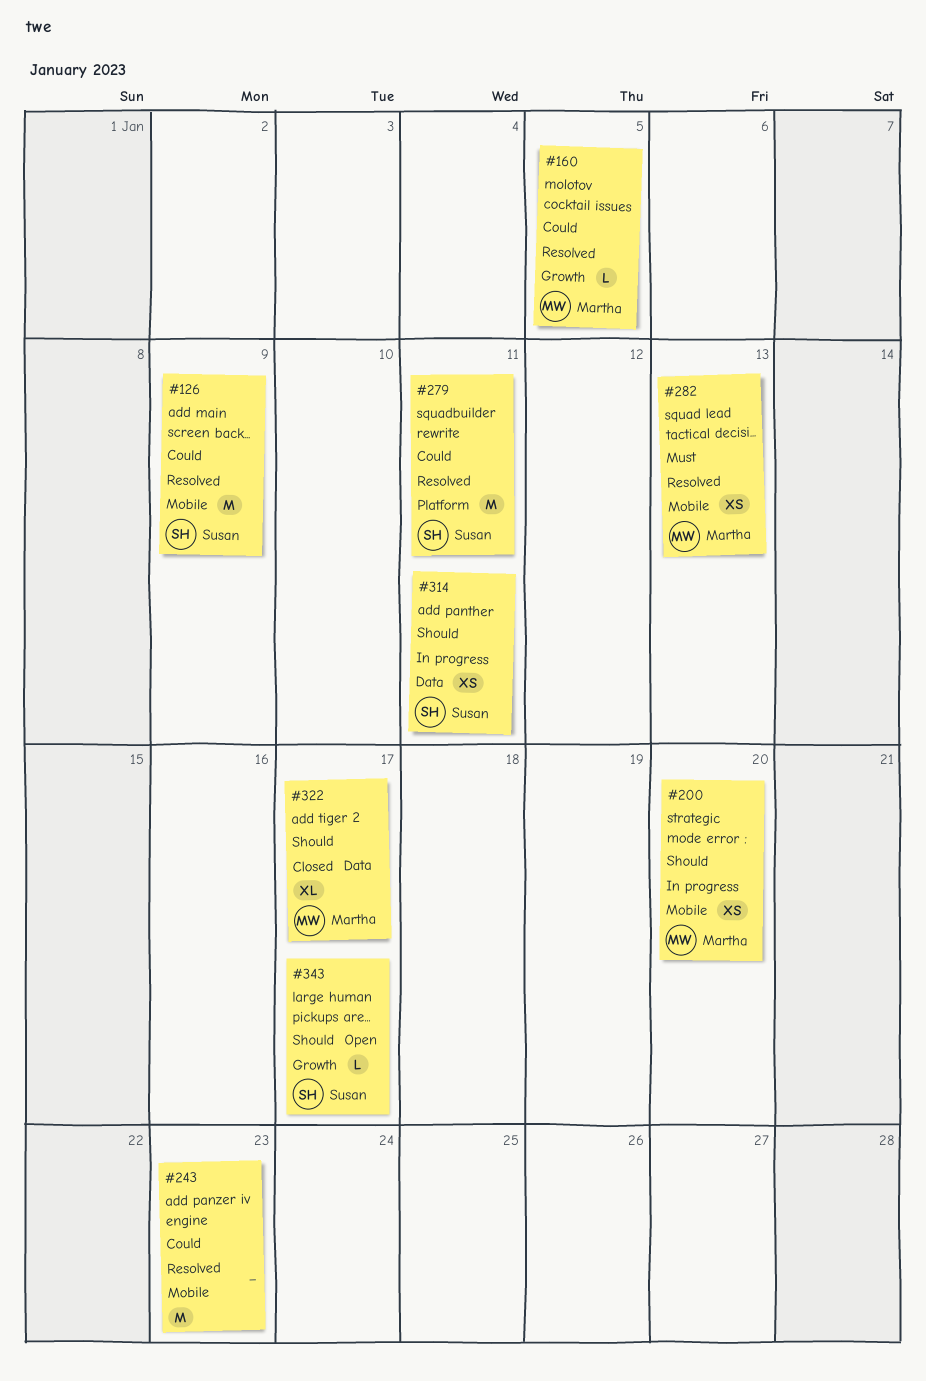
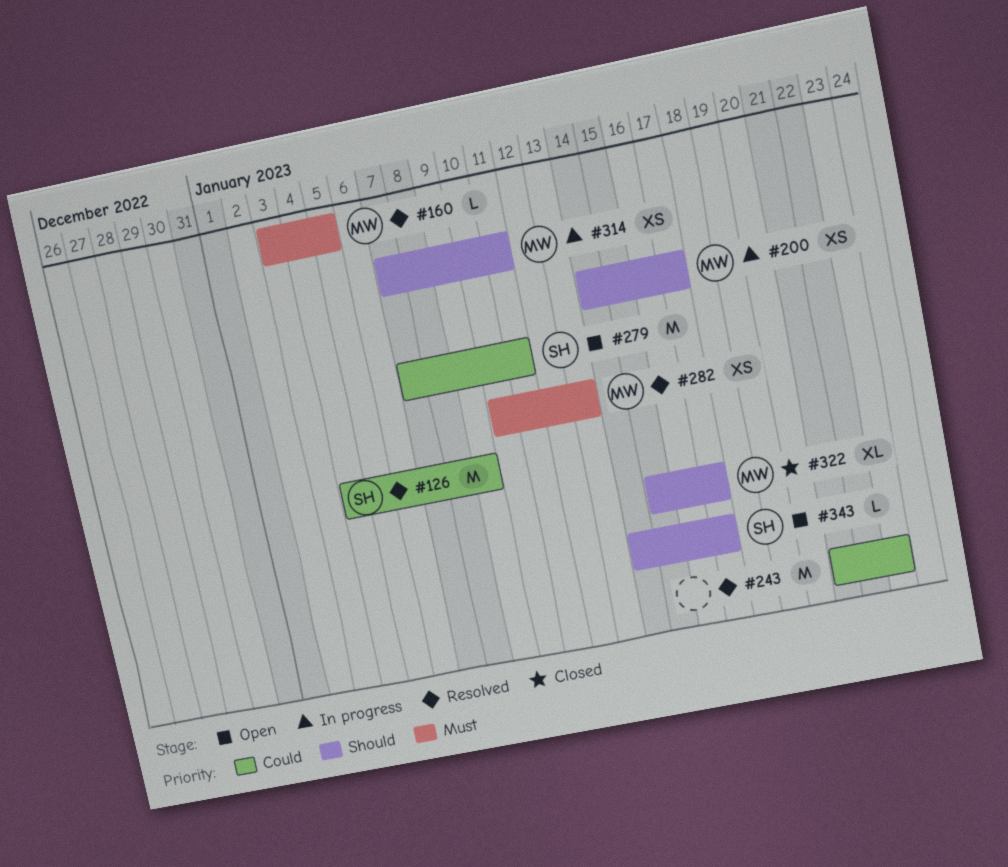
#160, priority: Could -> Must
#200, due: Jan 20 -> Jan 17
#279, status: Resolved -> Open
#314, owner: Susan -> Martha

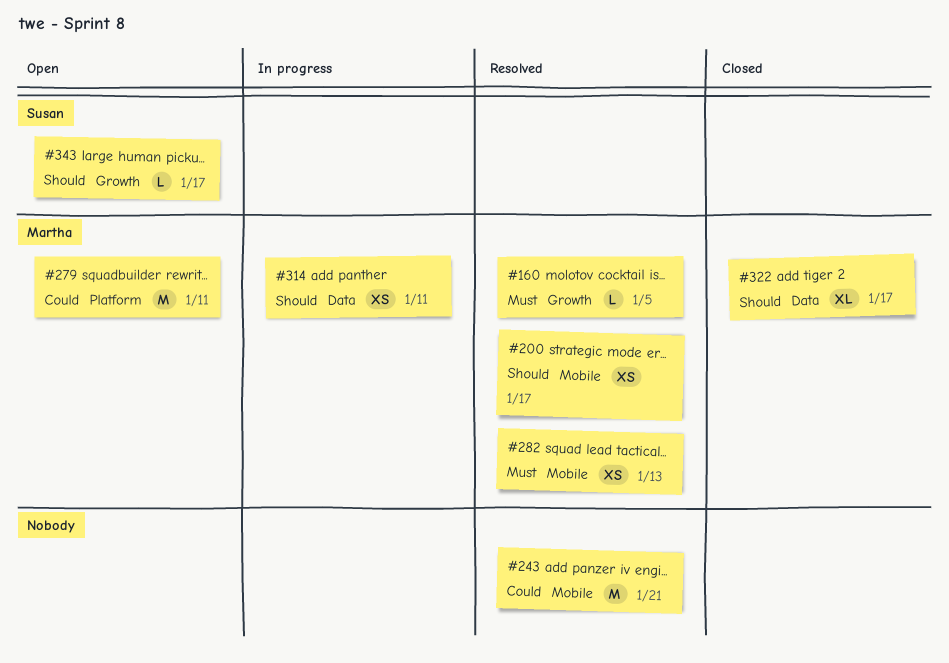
#126: present -> none
#200, status: In progress -> Resolved
#243, due: Jan 23 -> Jan 21
#279, owner: Susan -> Martha

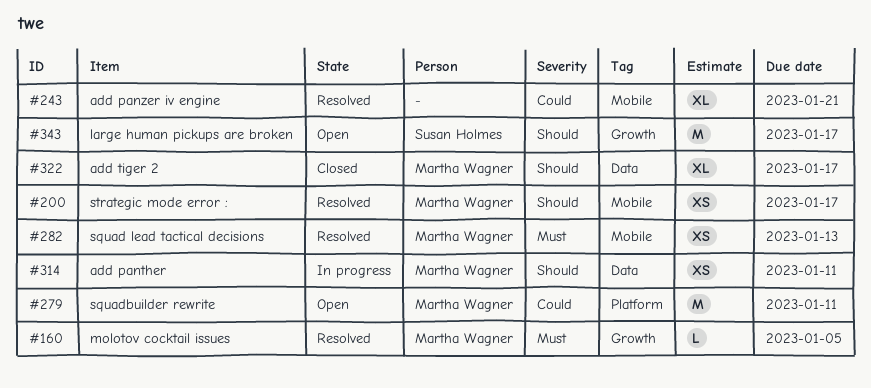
#243, estimate: M -> XL
#343, estimate: L -> M

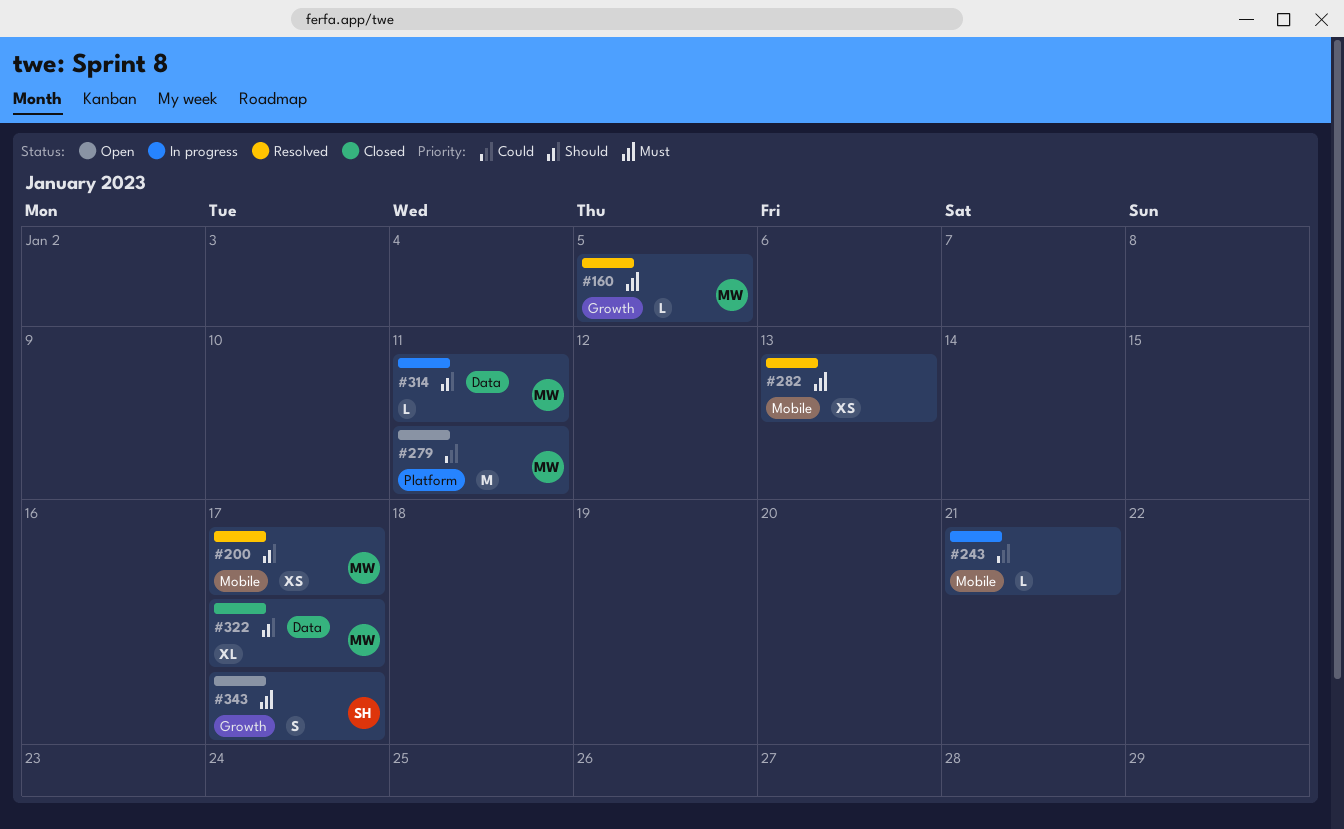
#243, status: Resolved -> In progress
#243, estimate: XL -> L
#282, owner: Martha Wagner -> none
#314, estimate: XS -> L
#343, priority: Should -> Must
#343, estimate: M -> S

